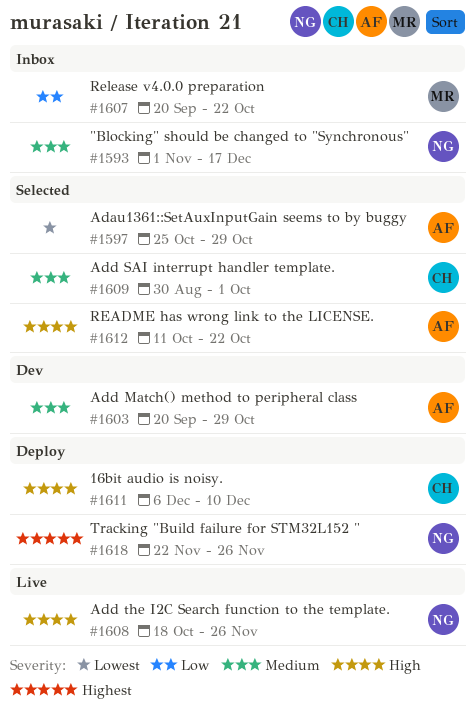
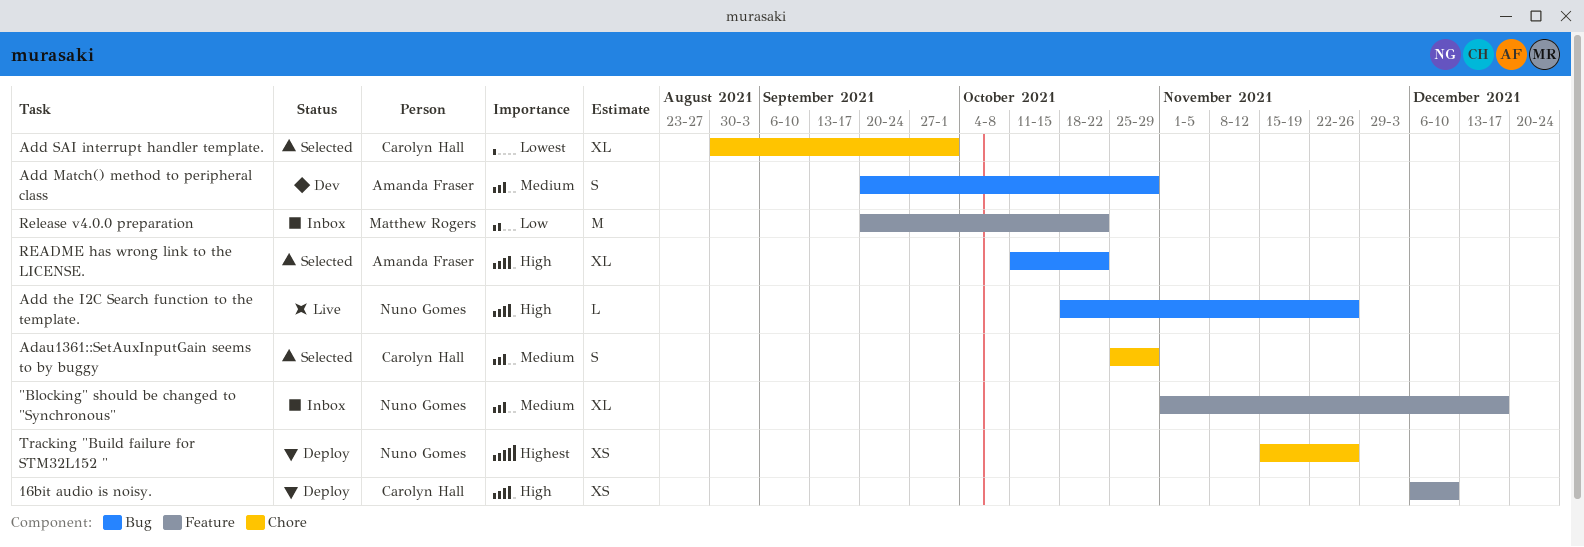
Adau1361::SetAuxInputGain seems to by buggy, owner: Amanda Fraser -> Carolyn Hall
Adau1361::SetAuxInputGain seems to by buggy, priority: Lowest -> Medium
Add SAI interrupt handler template., priority: Medium -> Lowest
Tracking "Build failure for STM32L152 ", start: Nov 22 -> Nov 15

